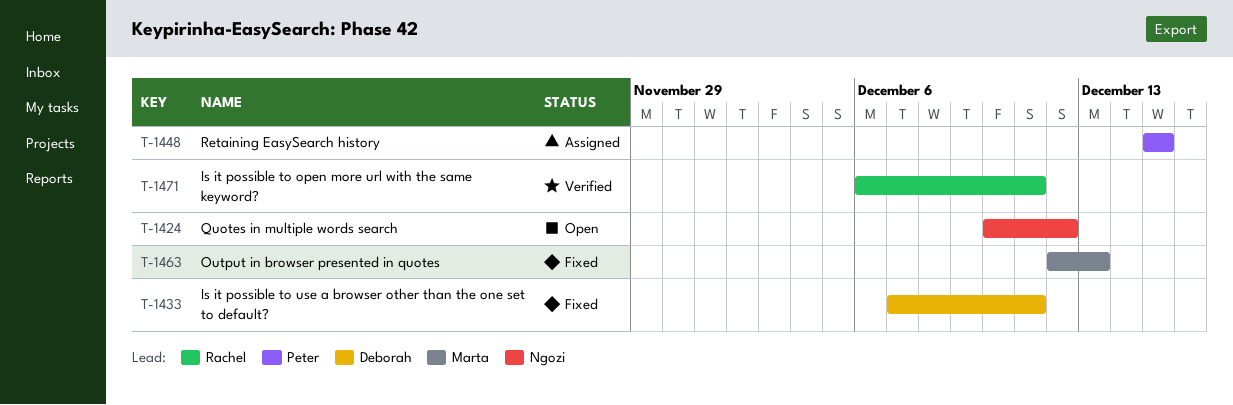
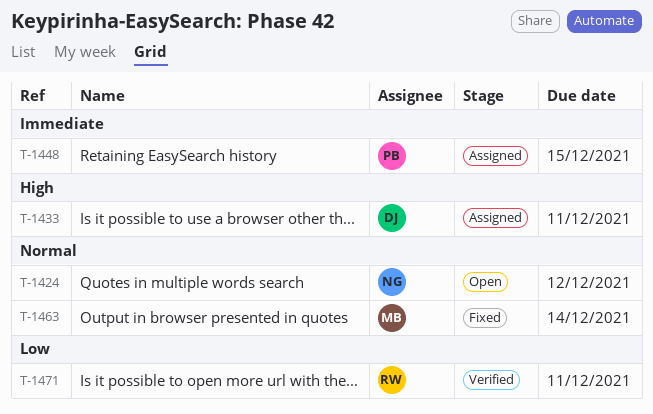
T-1433, status: Fixed -> Assigned
T-1463, due: Dec 13 -> Dec 14

